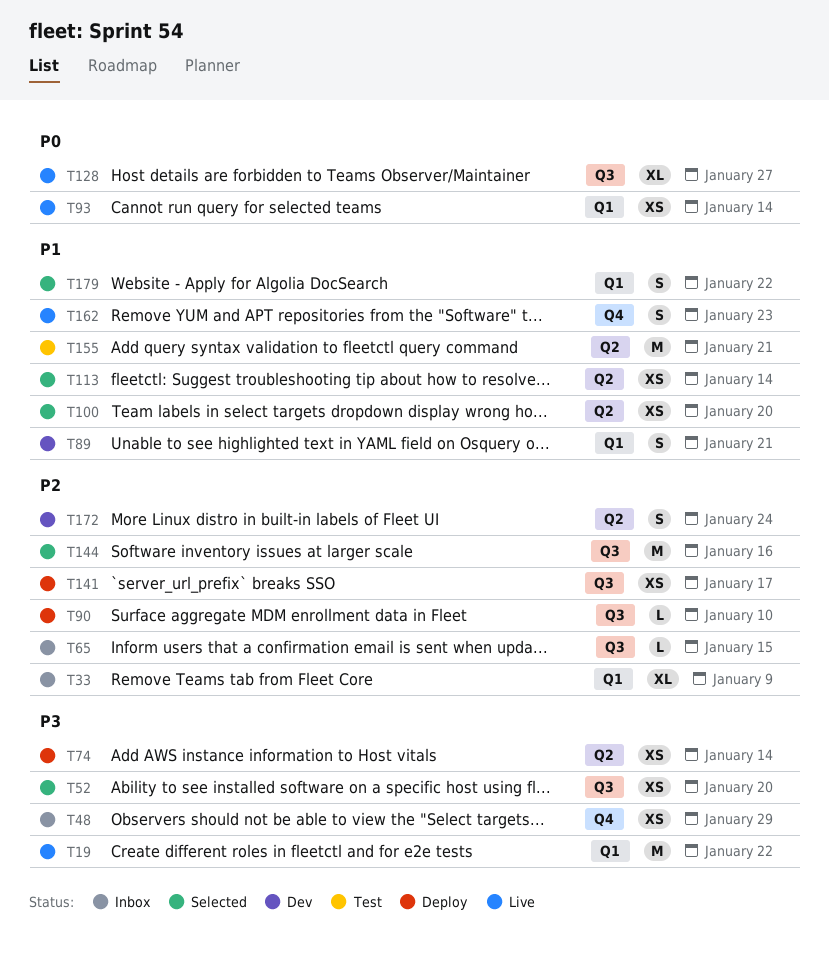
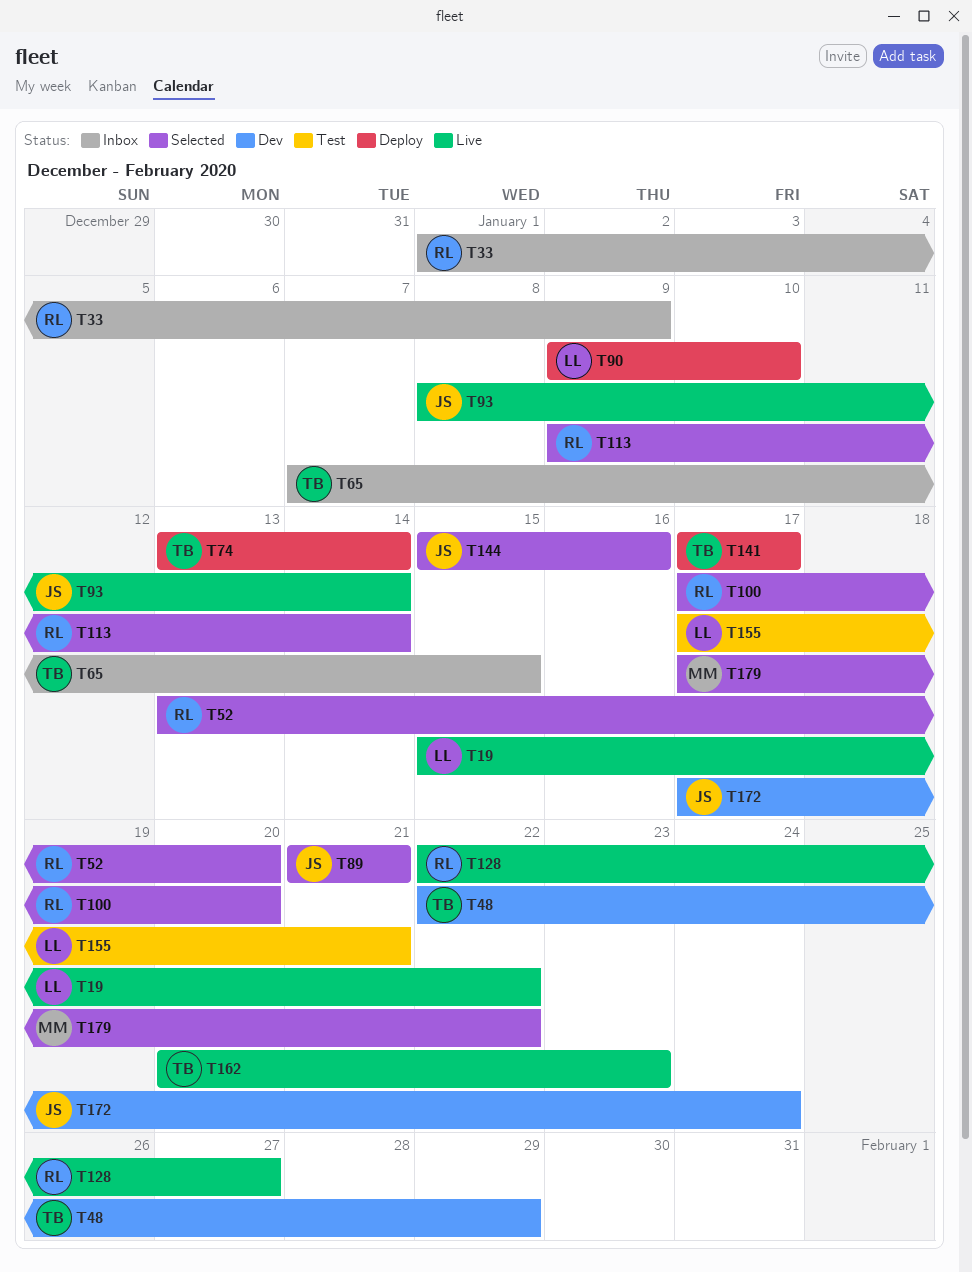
T48, status: Inbox -> Dev
T89, status: Dev -> Selected

